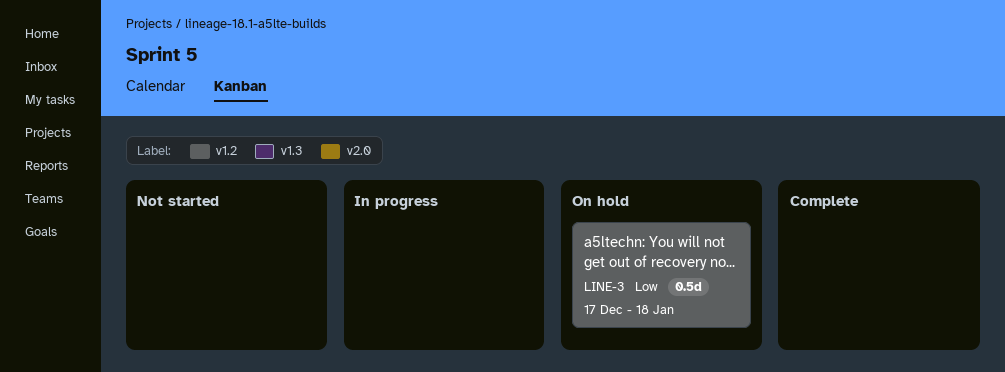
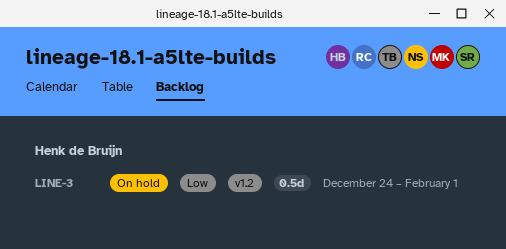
LINE-3, start: Dec 17 -> Dec 24
LINE-3, due: Jan 18 -> Feb 1

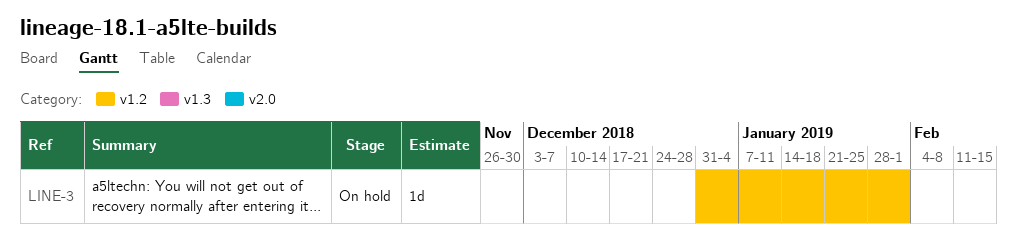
LINE-3, estimate: 0.5d -> 1d
LINE-3, start: Dec 24 -> Dec 31

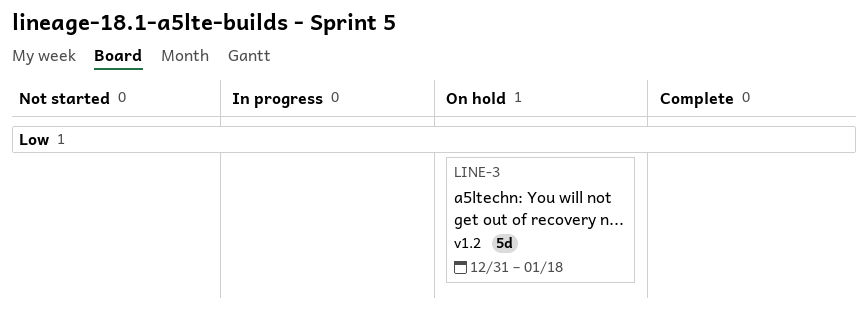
LINE-3, estimate: 1d -> 5d
LINE-3, due: Feb 1 -> Jan 18

